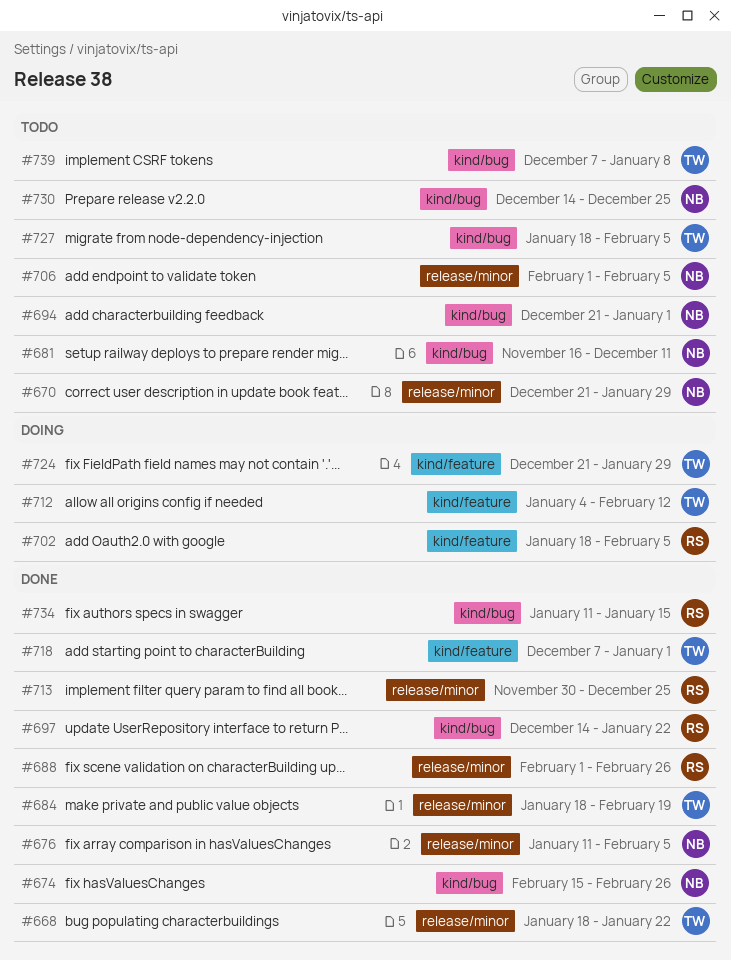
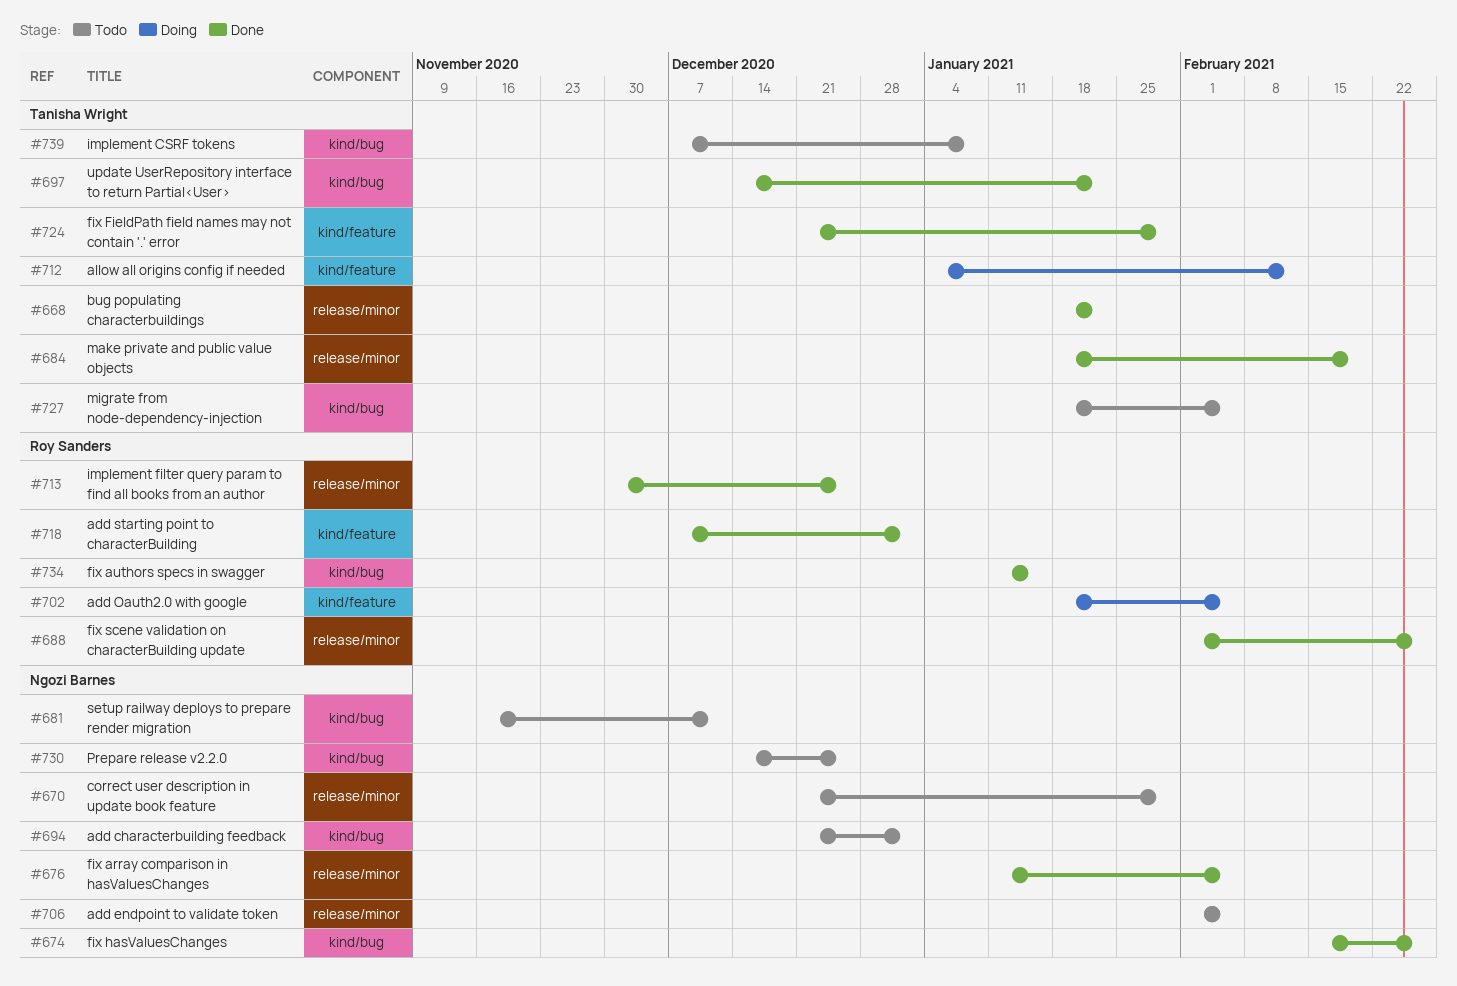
#697, owner: Roy Sanders -> Tanisha Wright
#718, owner: Tanisha Wright -> Roy Sanders
#724, status: Doing -> Done

